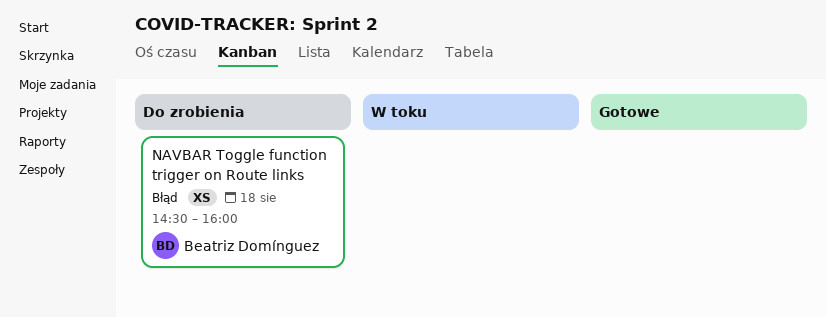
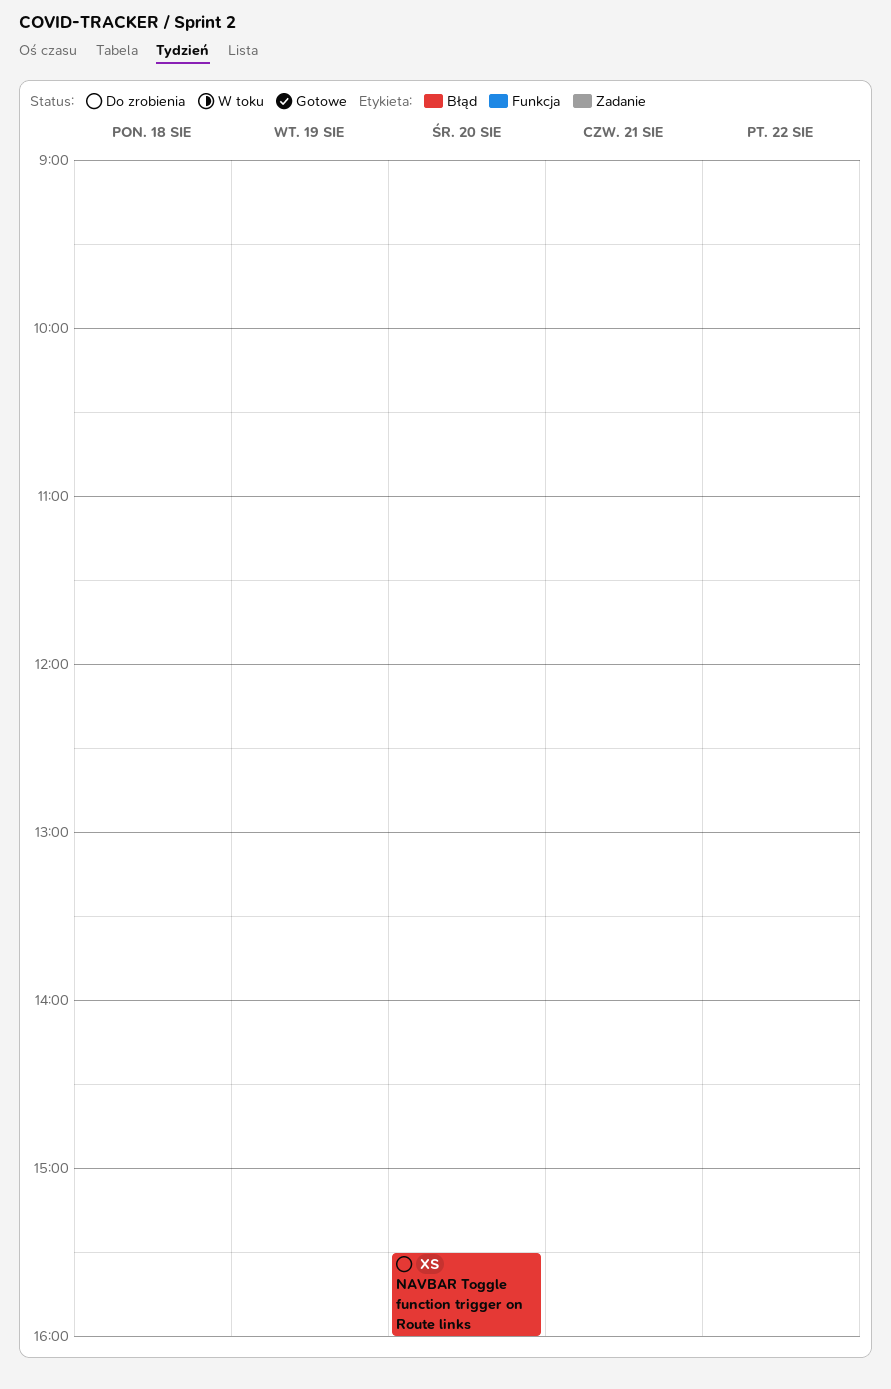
NAVBAR Toggle function trigger on Route links, day: Aug 18 -> Aug 20
NAVBAR Toggle function trigger on Route links, begins: 14:30 -> 15:30

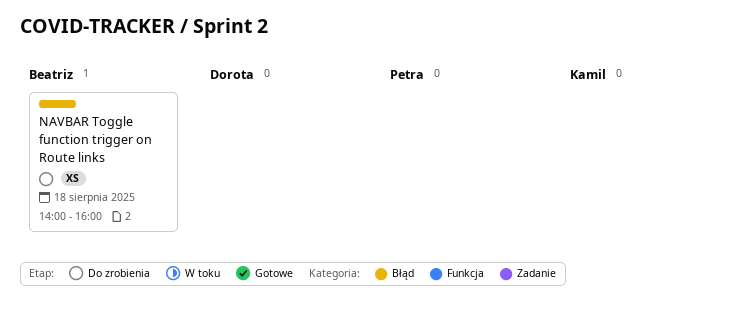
NAVBAR Toggle function trigger on Route links, day: Aug 20 -> Aug 18
NAVBAR Toggle function trigger on Route links, begins: 15:30 -> 14:00

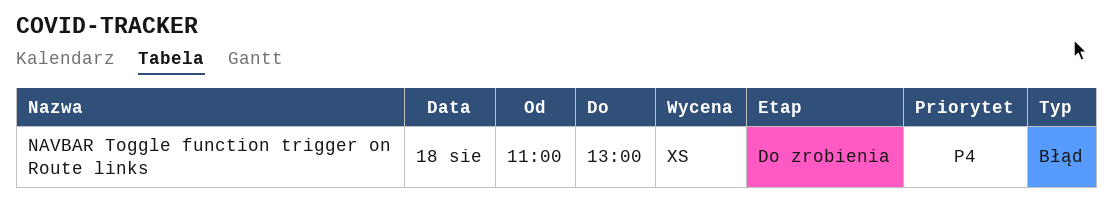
NAVBAR Toggle function trigger on Route links, begins: 14:00 -> 11:00
NAVBAR Toggle function trigger on Route links, ends: 16:00 -> 13:00

